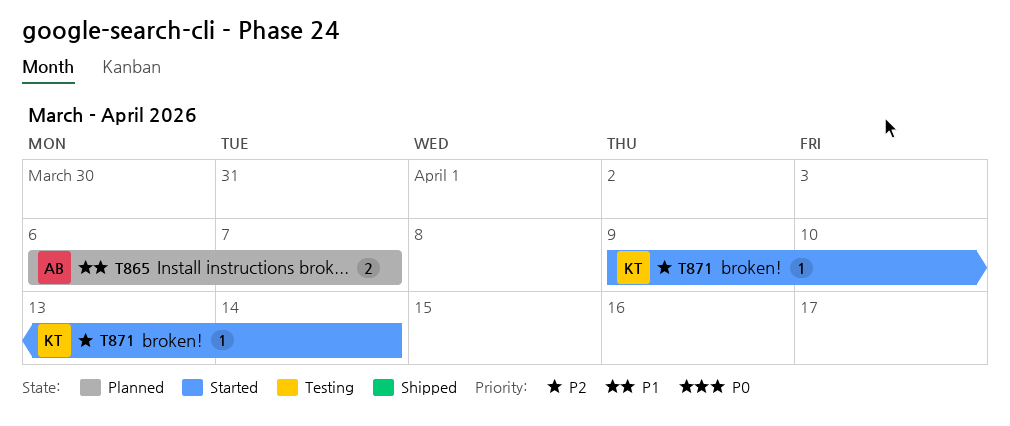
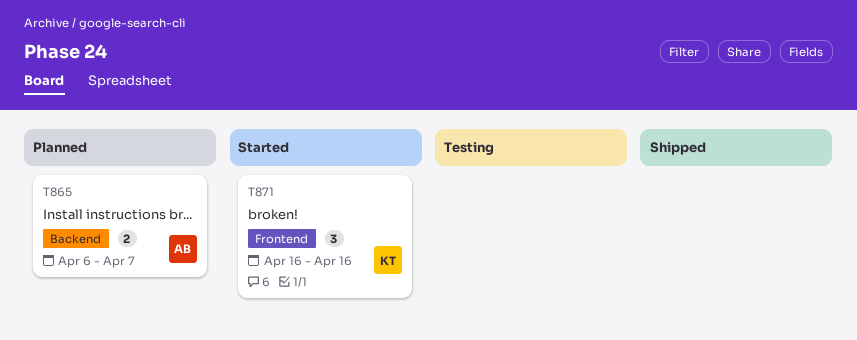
T871, estimate: 1 -> 3
T871, start: Apr 9 -> Apr 16
T871, due: Apr 14 -> Apr 16

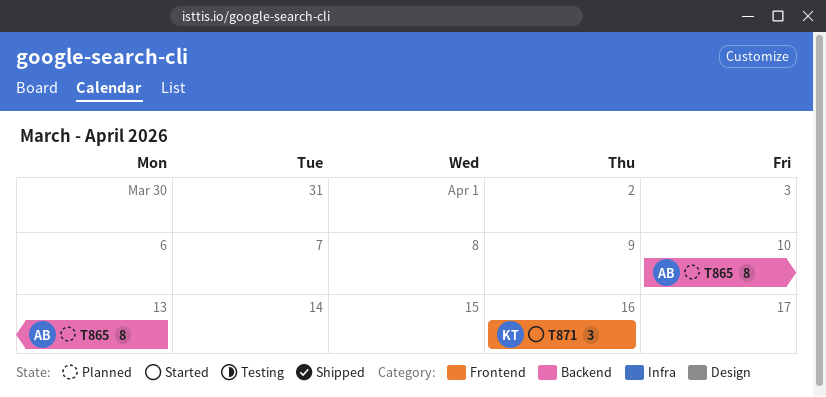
T865, estimate: 2 -> 8
T865, start: Apr 6 -> Apr 10
T865, due: Apr 7 -> Apr 13

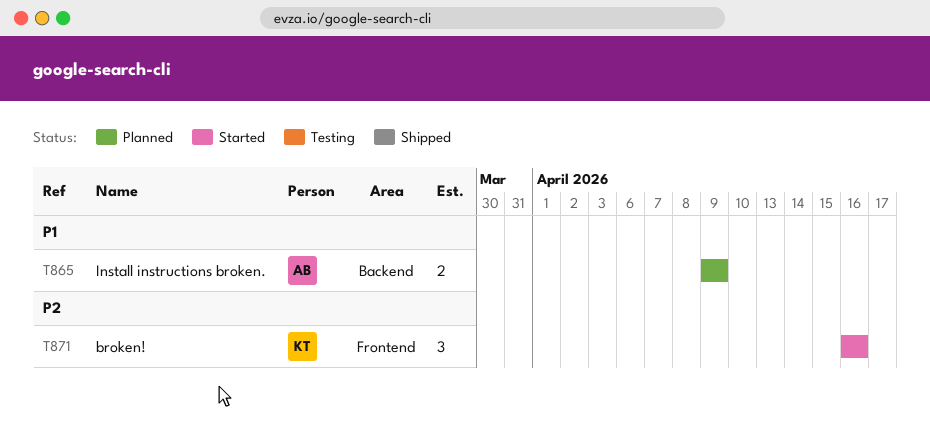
T865, estimate: 8 -> 2
T865, start: Apr 10 -> Apr 9
T865, due: Apr 13 -> Apr 9

